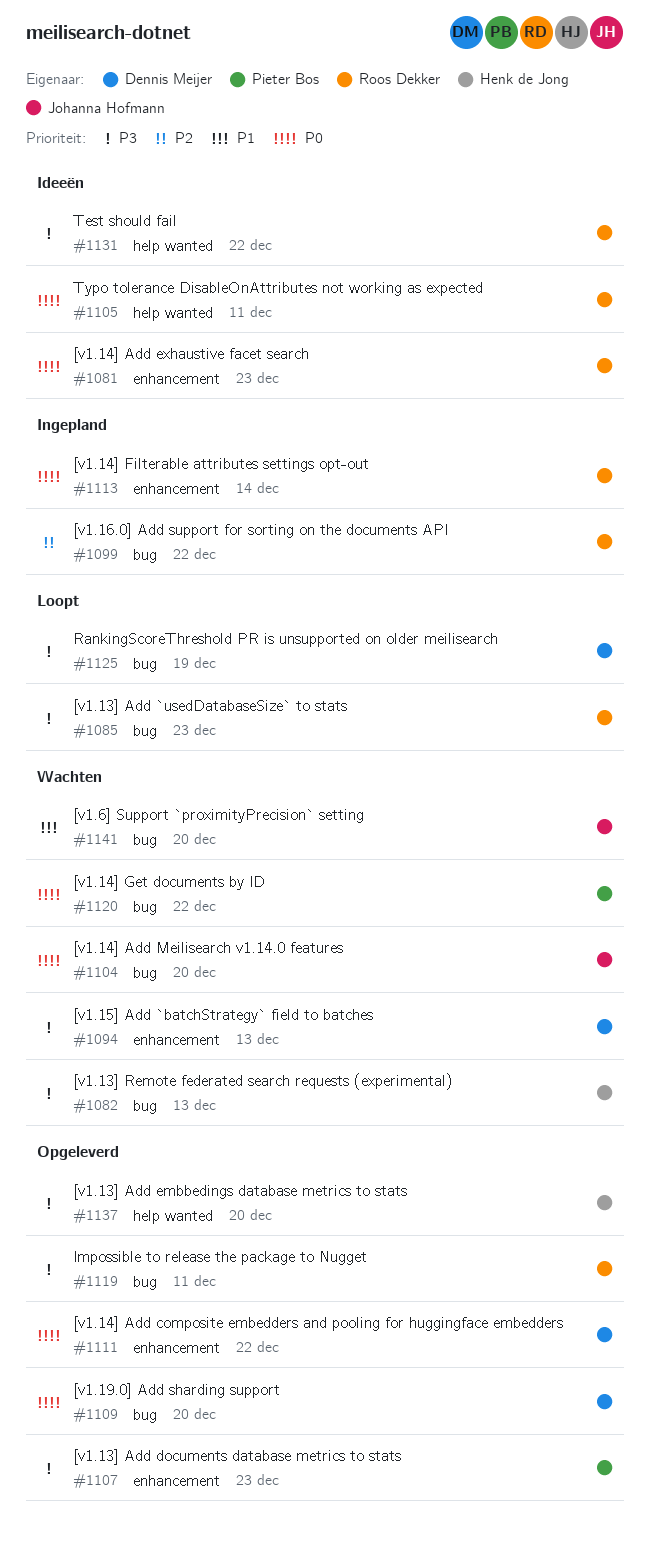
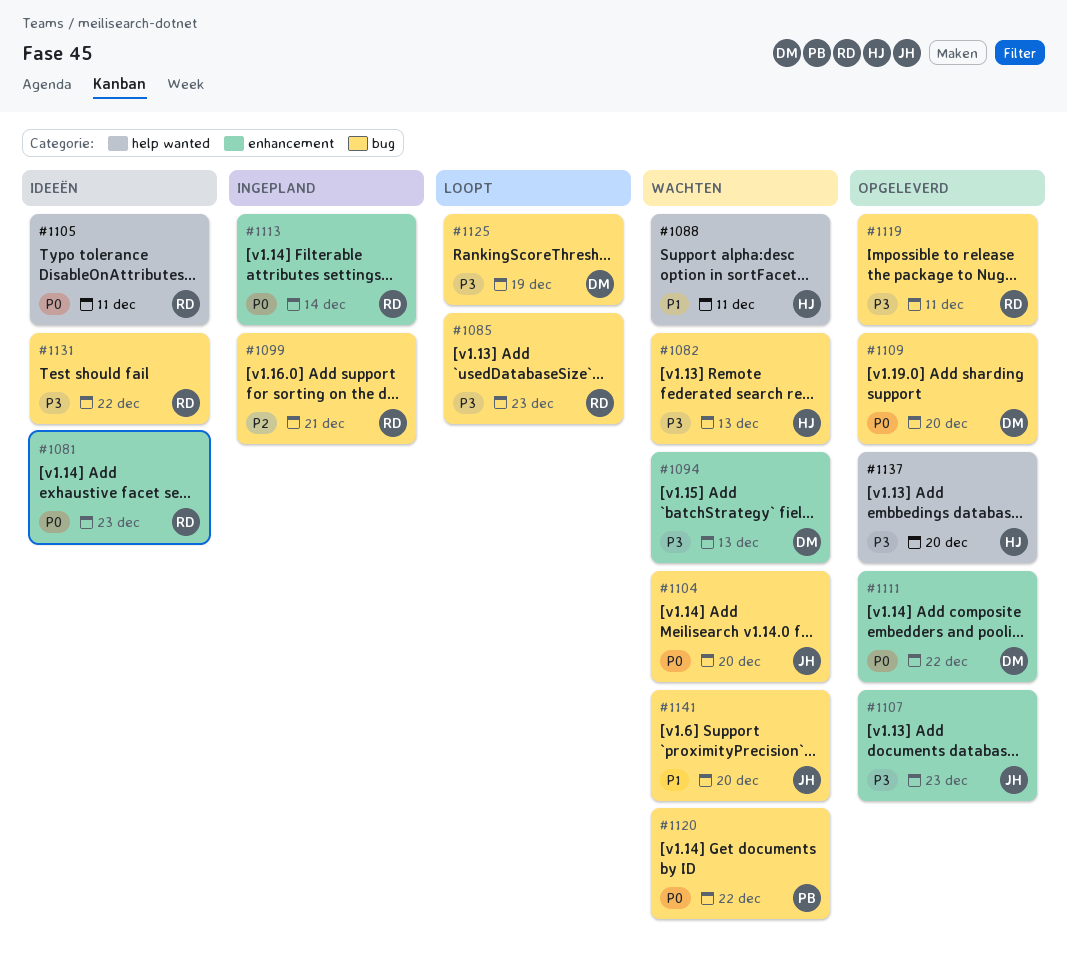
#1088: none -> present
#1099, due: Dec 22 -> Dec 21
#1107, owner: Pieter Bos -> Johanna Hofmann
#1131, label: help wanted -> bug

